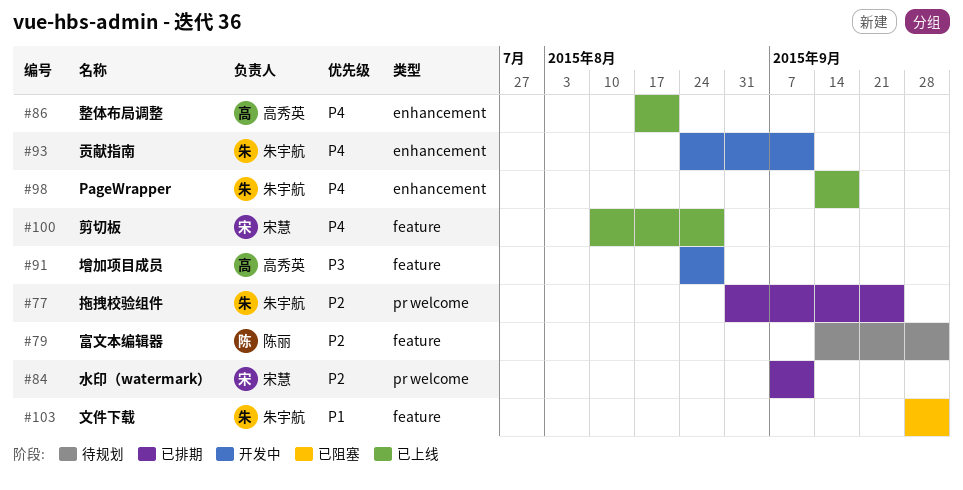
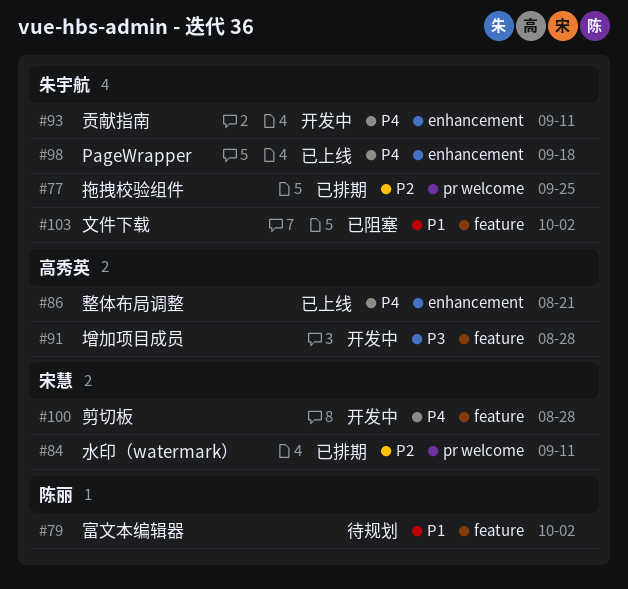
#79, priority: P2 -> P1
#100, status: 已上线 -> 开发中

